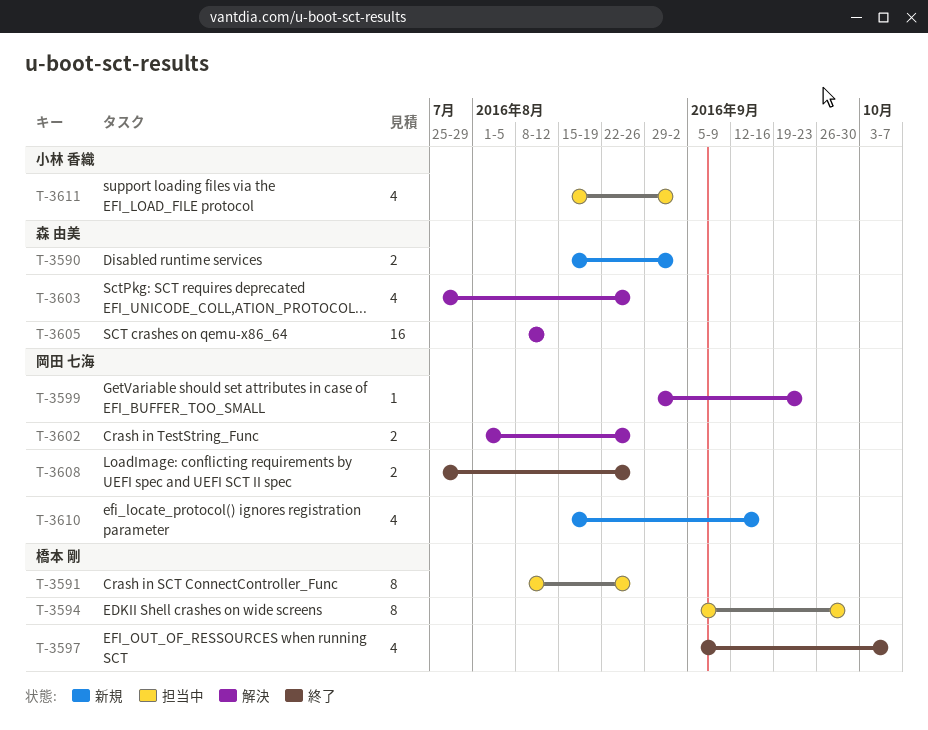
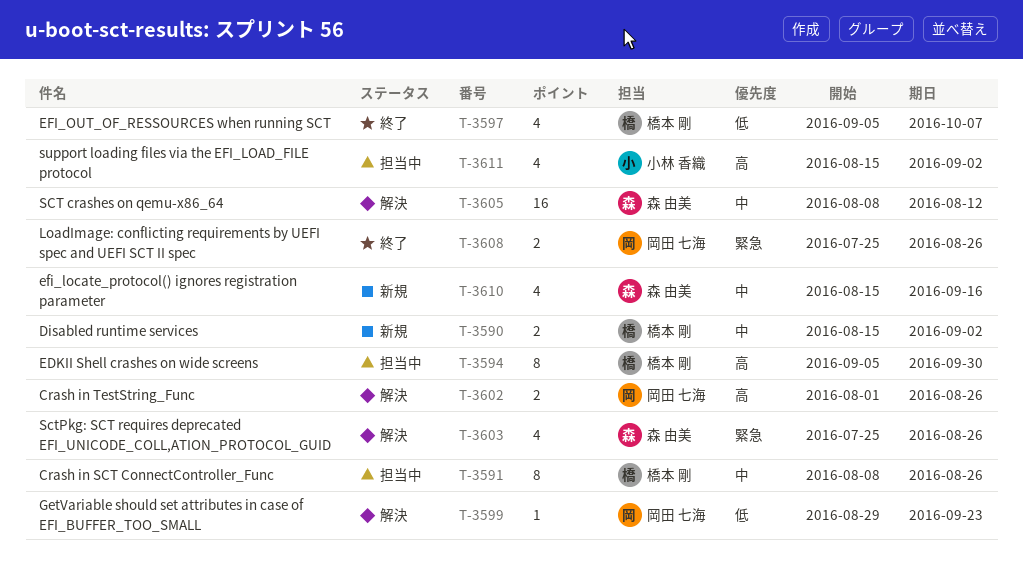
T-3590, owner: 森 由美 -> 橋本 剛
T-3610, owner: 岡田 七海 -> 森 由美

